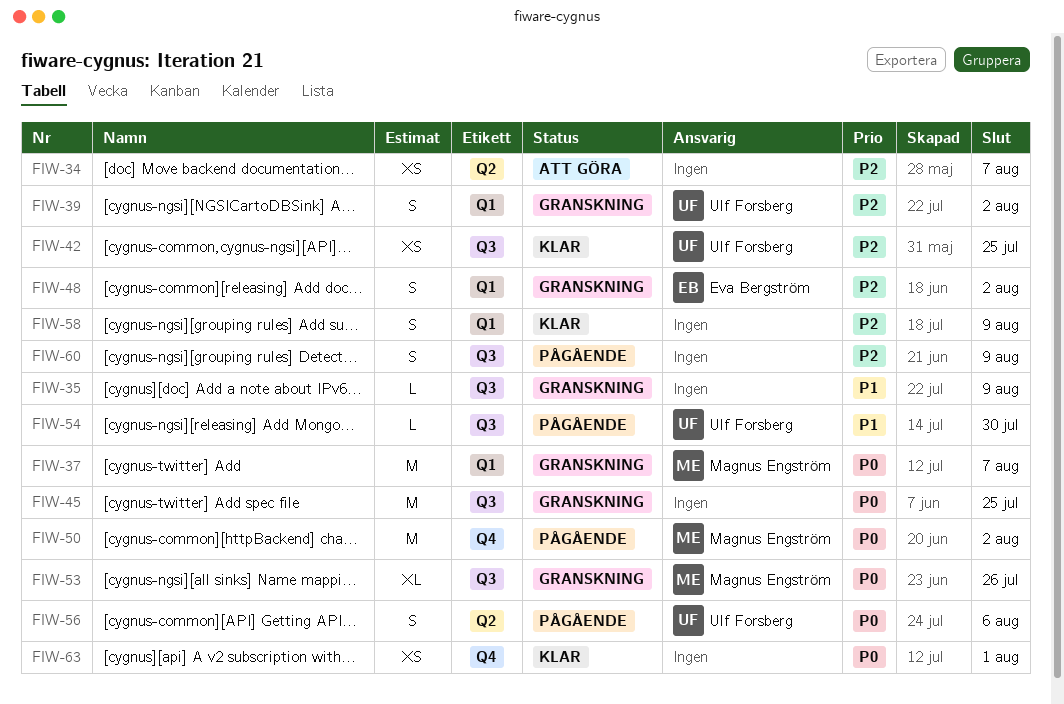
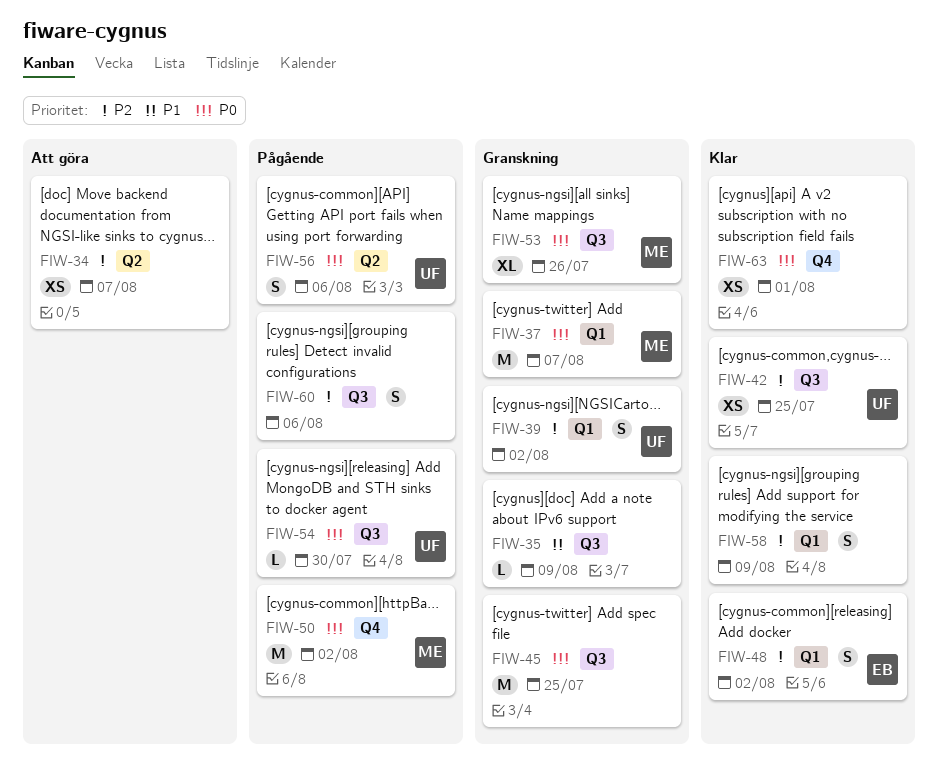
FIW-48, status: Granskning -> Klar
FIW-54, priority: P1 -> P0
FIW-60, due: Aug 9 -> Aug 6

